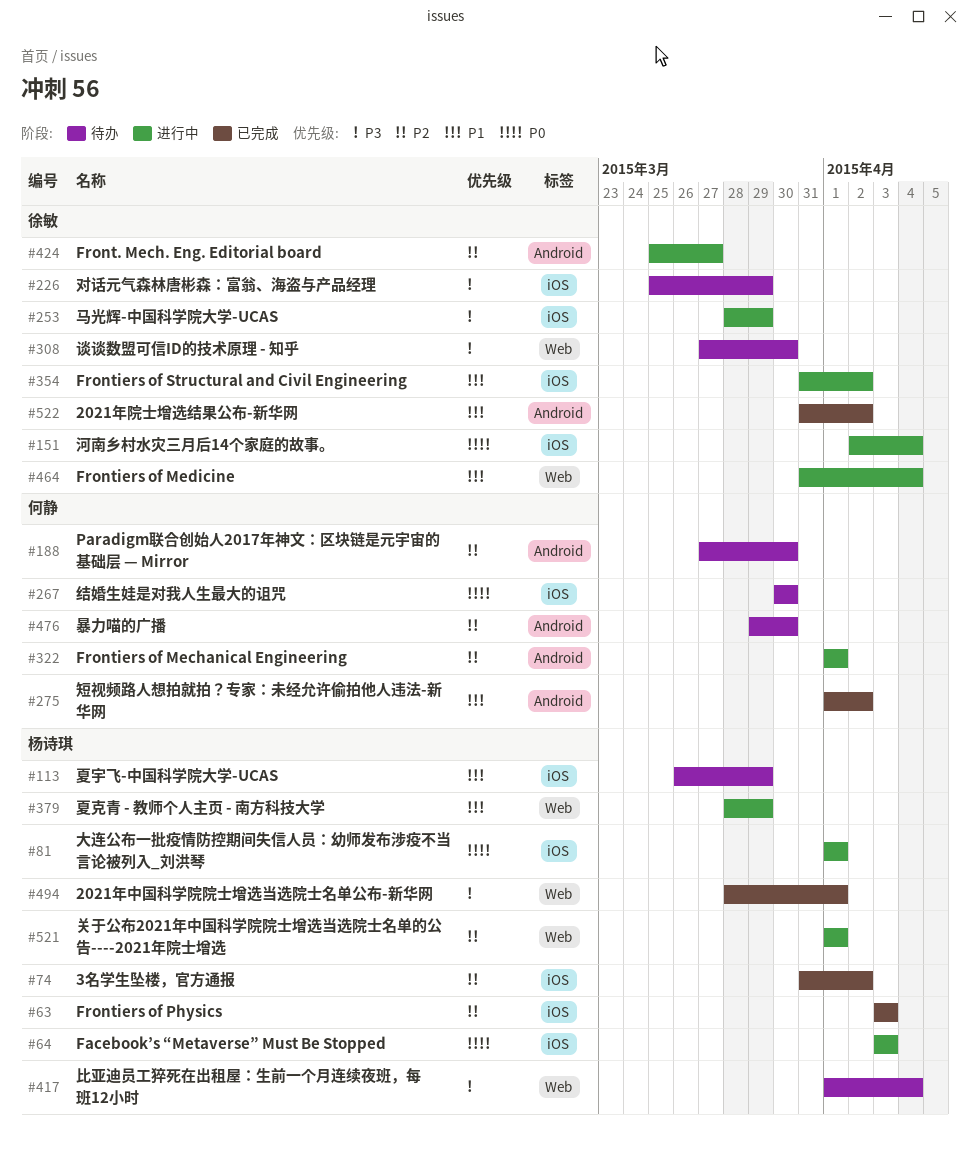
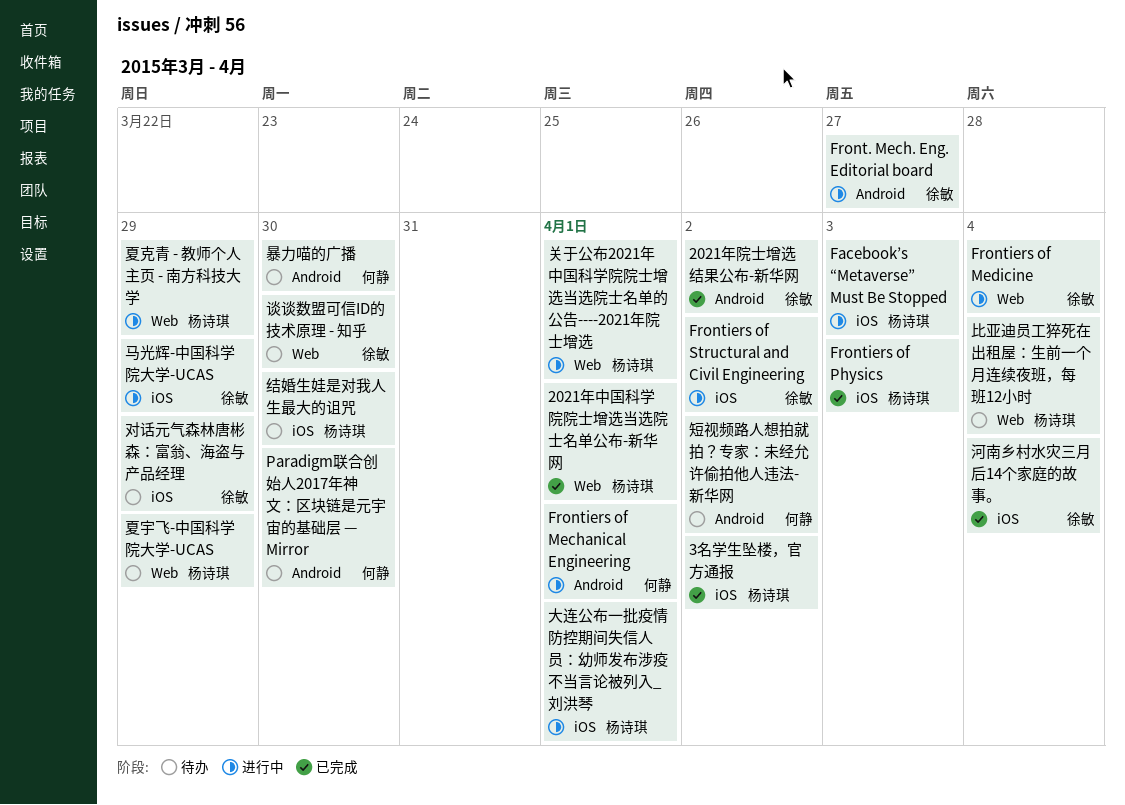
夏宇飞-中国科学院大学-UCAS, label: iOS -> Web
河南乡村水灾三月后14个家庭的故事。, status: 进行中 -> 已完成
短视频路人想拍就拍？专家：未经允许偷拍他人违法-新华网, status: 已完成 -> 待办
结婚生娃是对我人生最大的诅咒, owner: 何静 -> 杨诗琪

